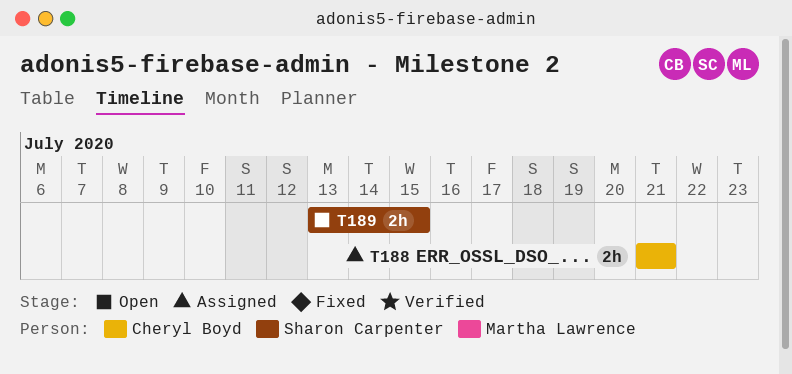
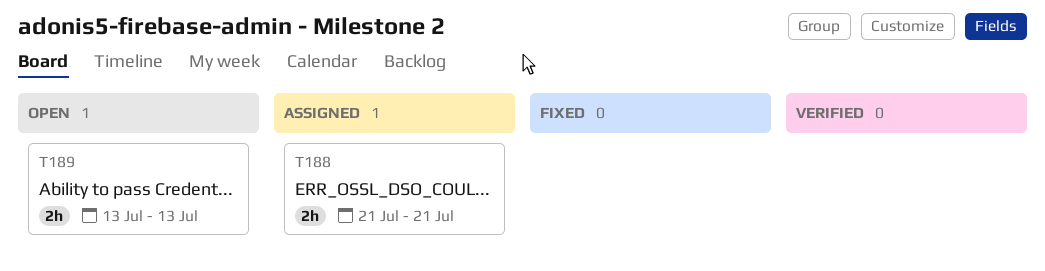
T189, due: Jul 15 -> Jul 13

